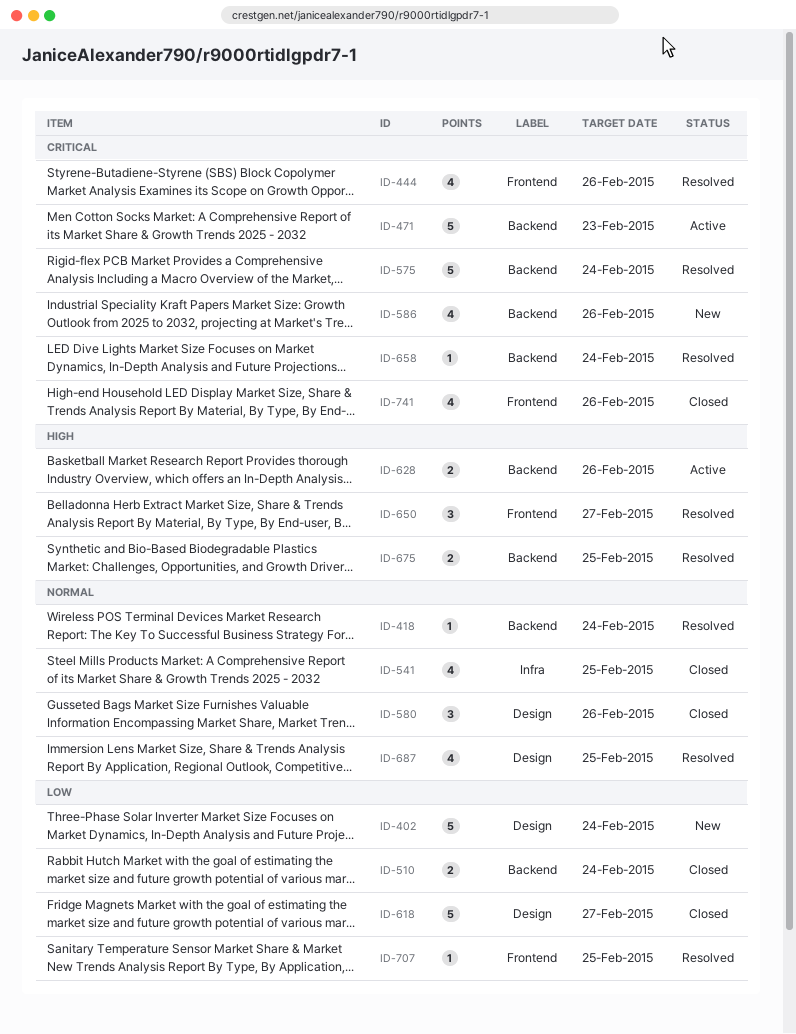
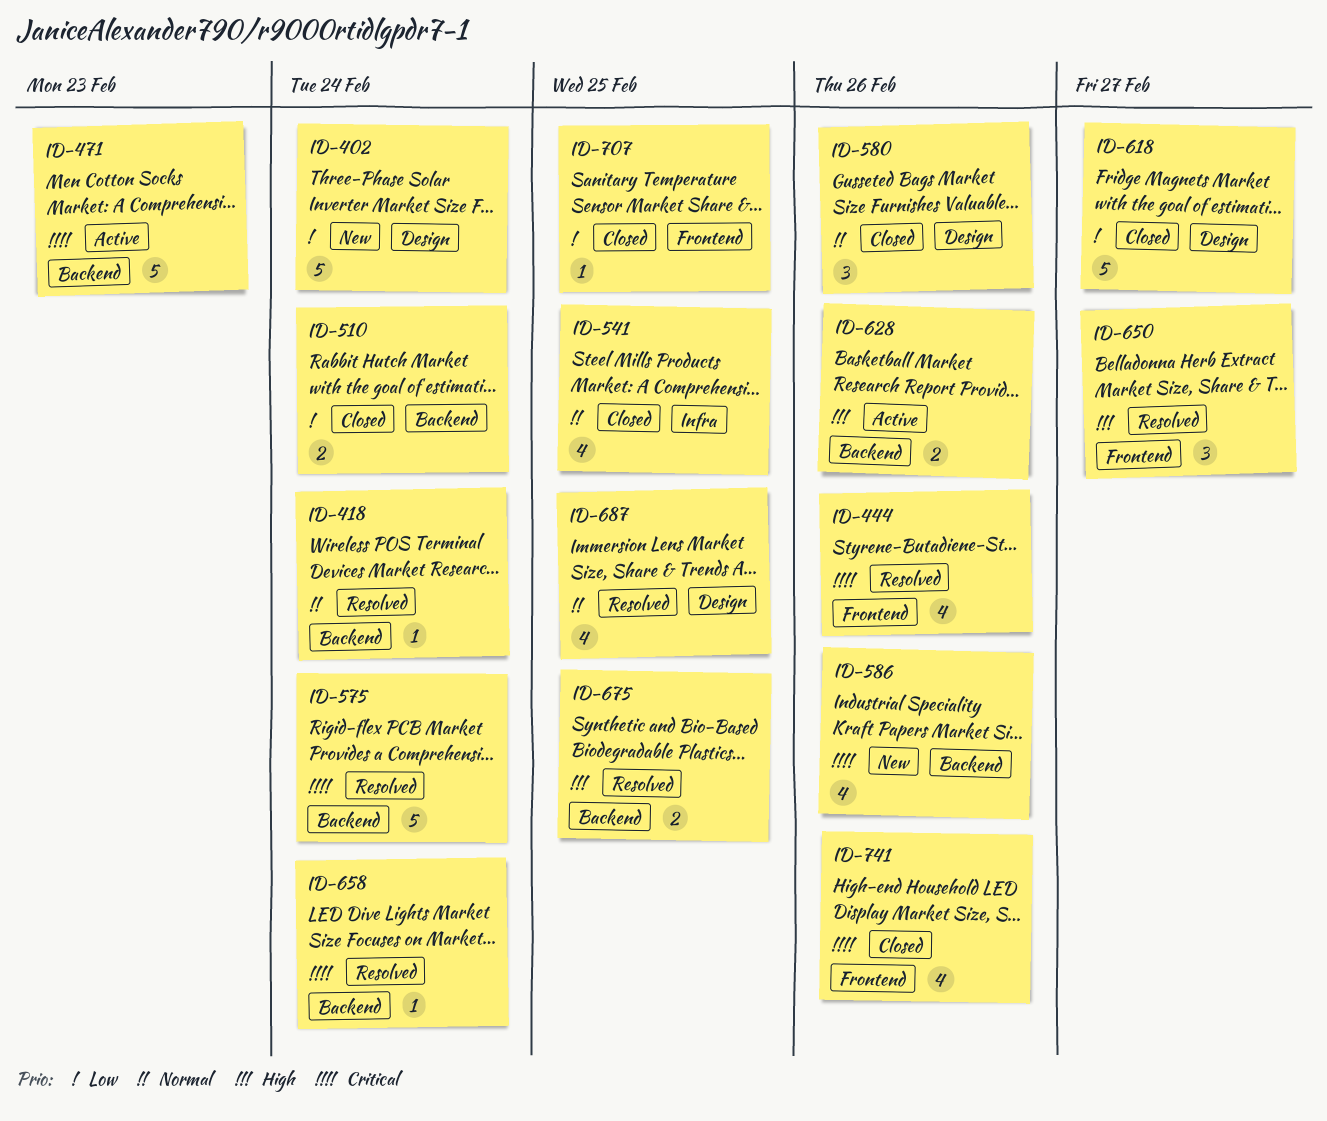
ID-707, status: Resolved -> Closed

